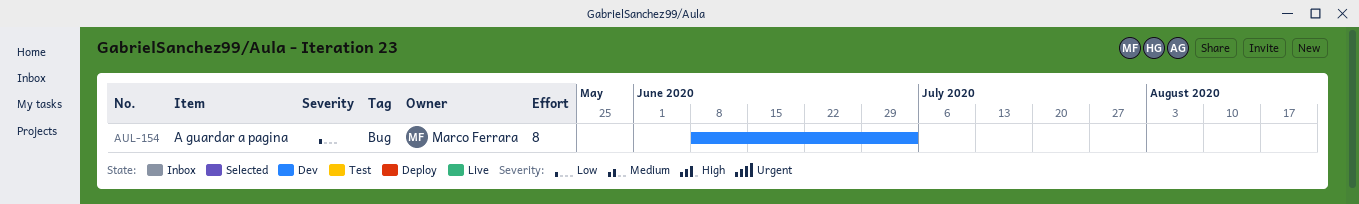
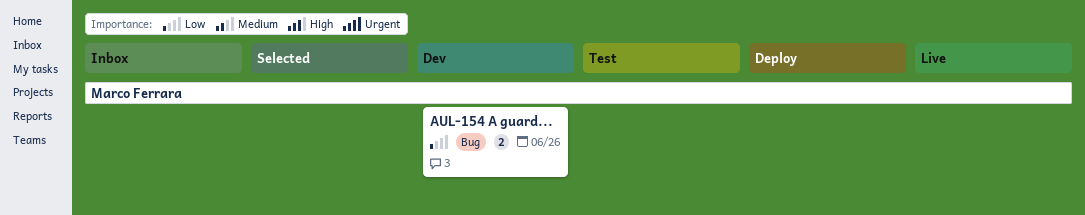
AUL-154, estimate: 8 -> 2
AUL-154, due: Jul 3 -> Jun 26

